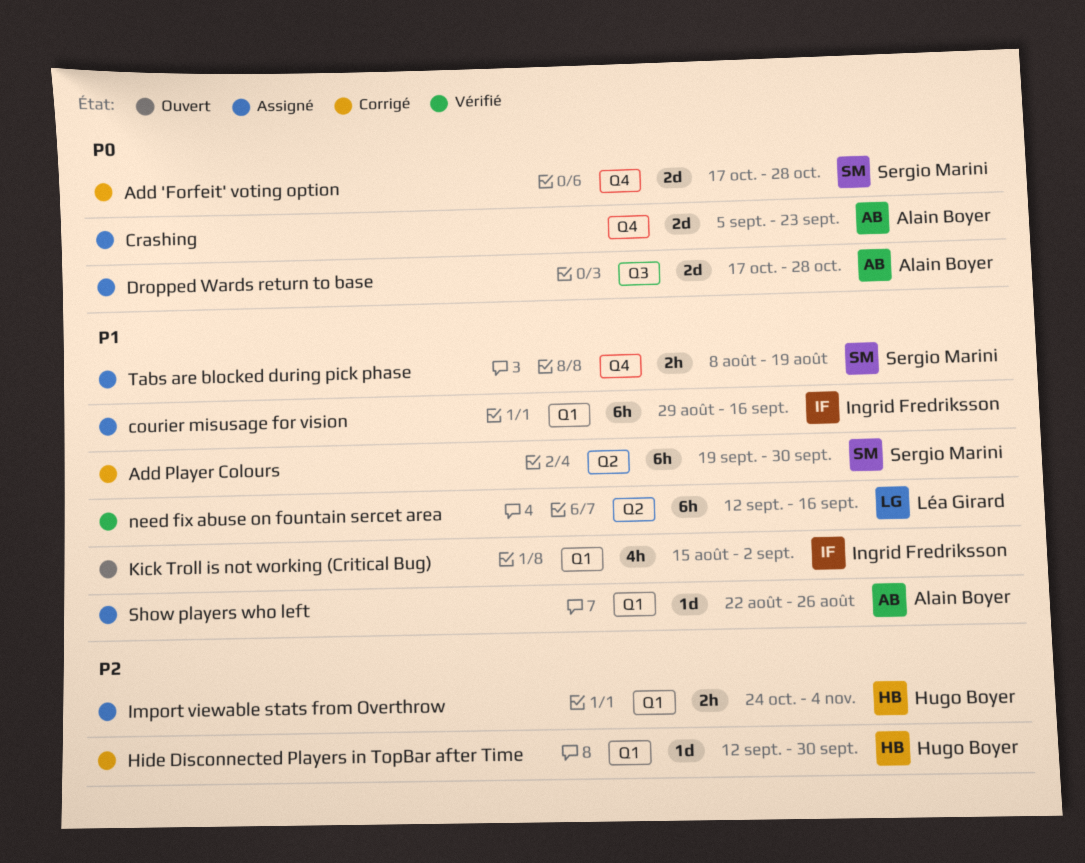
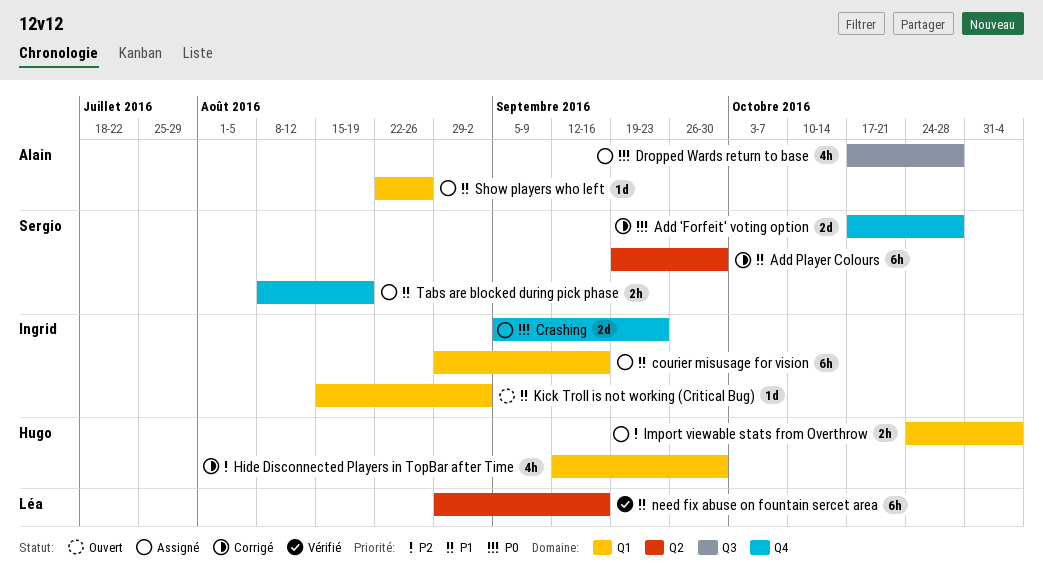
Crashing, owner: Alain Boyer -> Ingrid Fredriksson
Dropped Wards return to base, estimate: 2d -> 4h
Hide Disconnected Players in TopBar after Time, estimate: 1d -> 4h
Kick Troll is not working (Critical Bug), estimate: 4h -> 1d
need fix abuse on fountain sercet area, start: Sep 12 -> Aug 29

